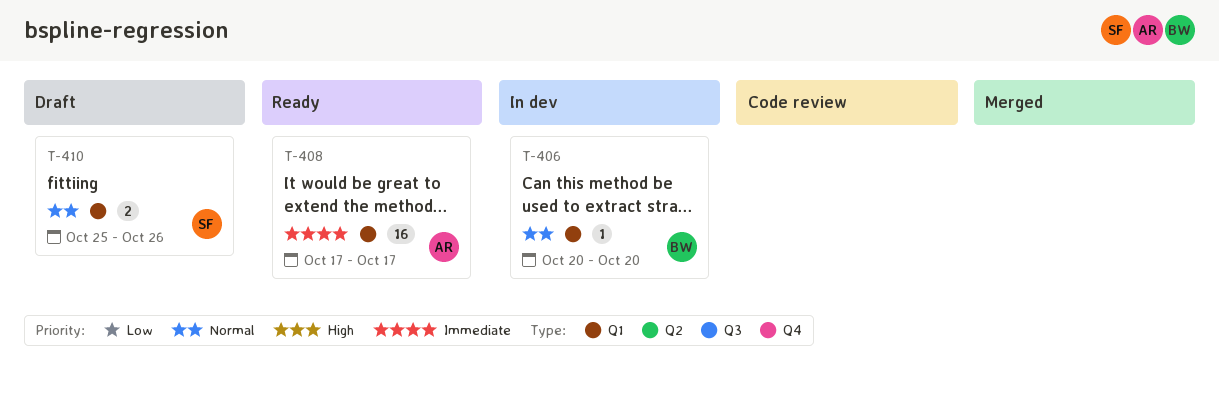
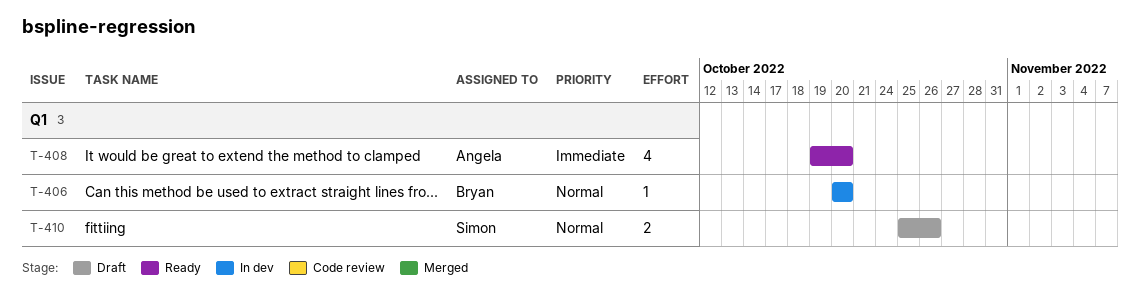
T-408, estimate: 16 -> 4
T-408, start: Oct 17 -> Oct 19
T-408, due: Oct 17 -> Oct 20

